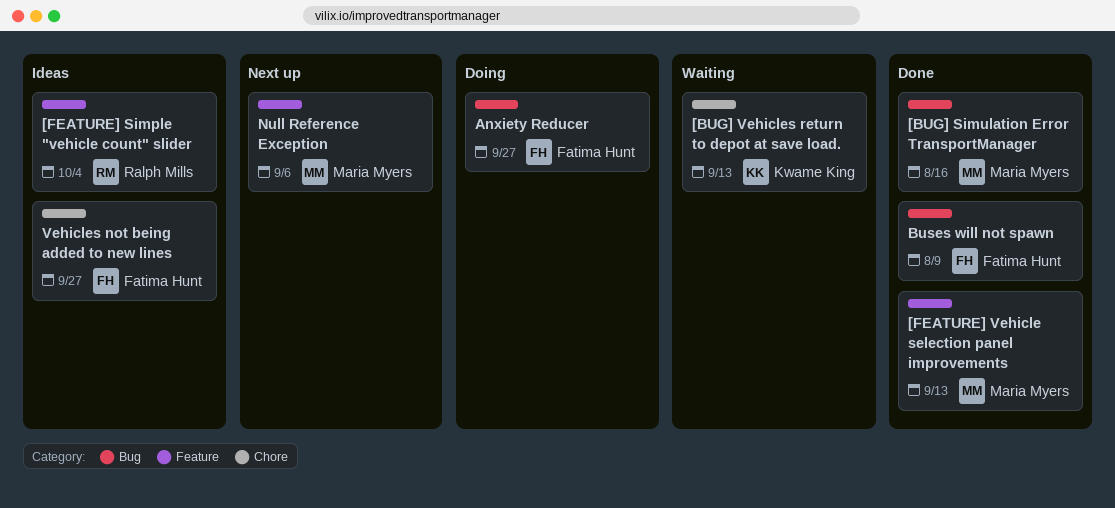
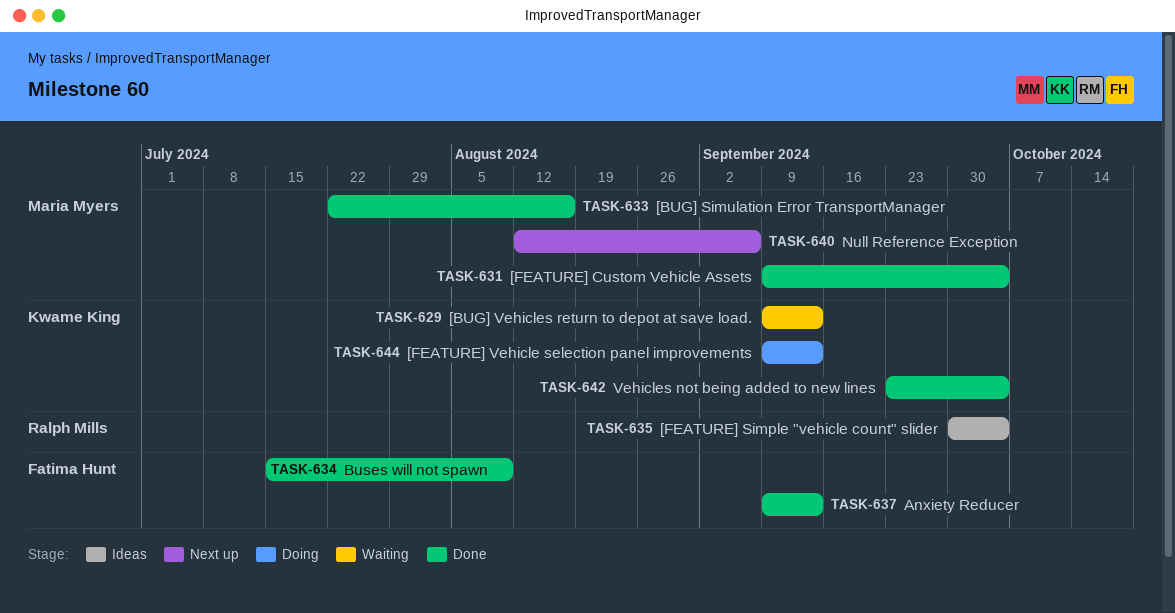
[FEATURE] Custom Vehicle Assets: none -> present
[FEATURE] Vehicle selection panel improvements, status: Done -> Doing
[FEATURE] Vehicle selection panel improvements, owner: Maria Myers -> Kwame King
Anxiety Reducer, status: Doing -> Done
Anxiety Reducer, due: Sep 27 -> Sep 13
Vehicles not being added to new lines, status: Ideas -> Done
Vehicles not being added to new lines, owner: Fatima Hunt -> Kwame King
Vehicles not being added to new lines, due: Sep 27 -> Oct 4

